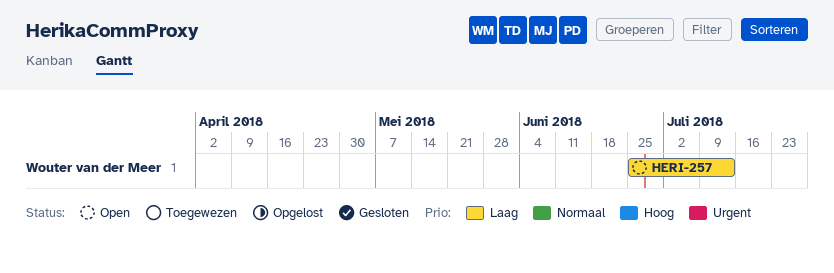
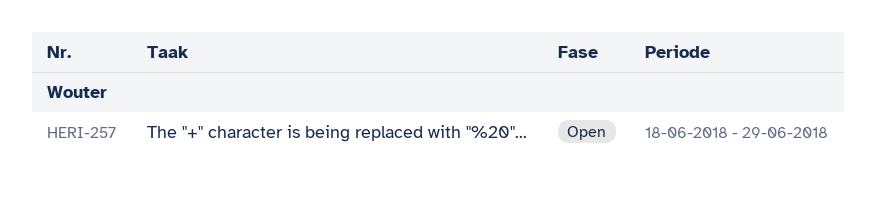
HERI-257, start: Jun 25 -> Jun 18
HERI-257, due: Jul 13 -> Jun 29

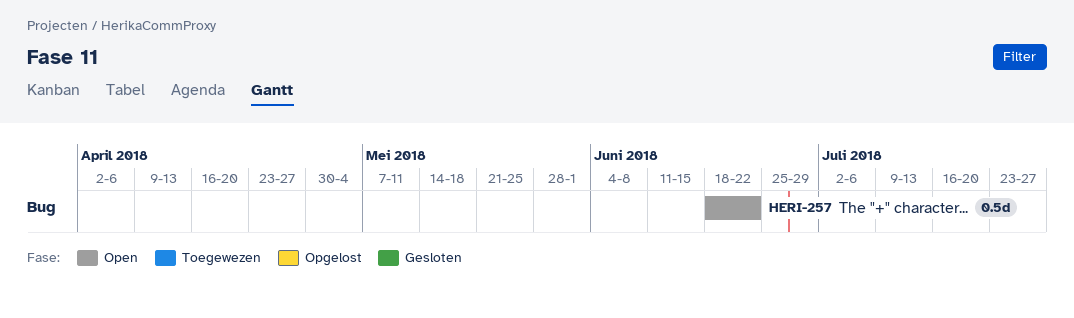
HERI-257, due: Jun 29 -> Jun 22

